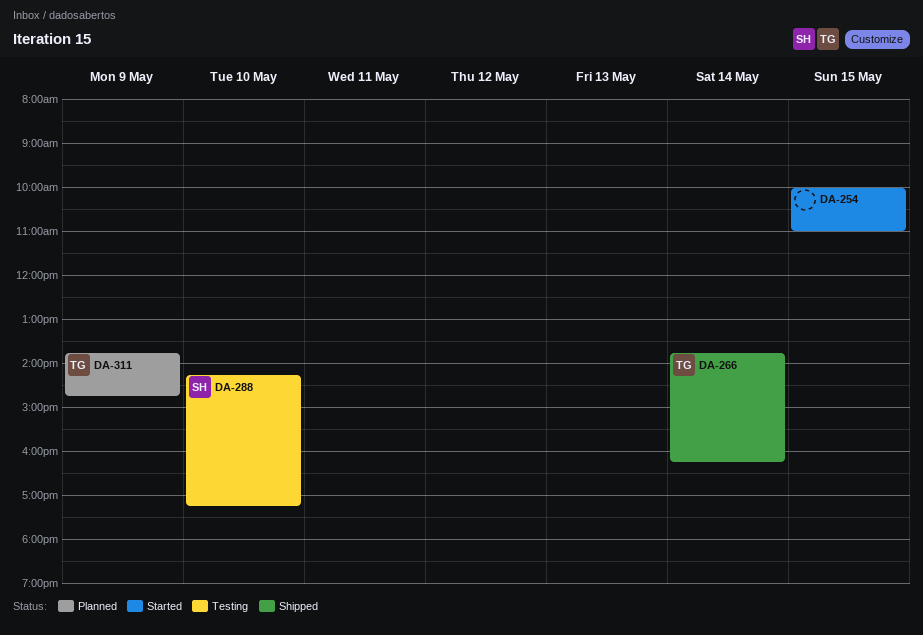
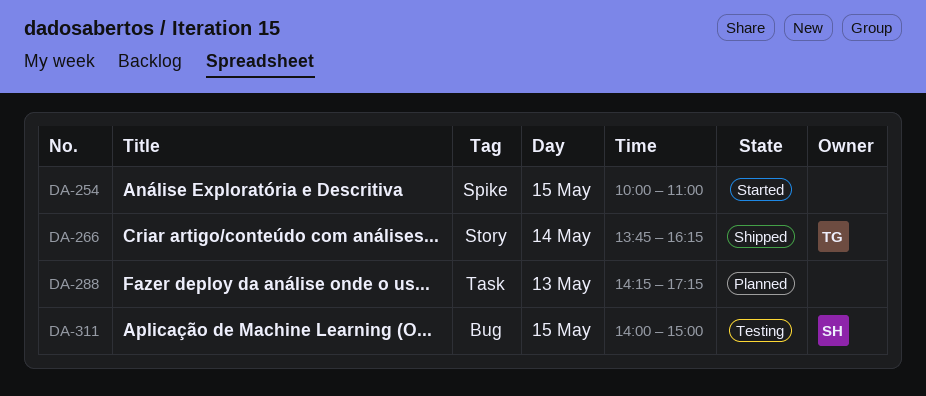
DA-288, status: Testing -> Planned
DA-288, owner: SH -> none
DA-288, day: May 10 -> May 13
DA-311, status: Planned -> Testing
DA-311, owner: TG -> SH
DA-311, day: May 9 -> May 15
DA-311, begins: 13:45 -> 14:00
DA-311, ends: 14:45 -> 15:00

